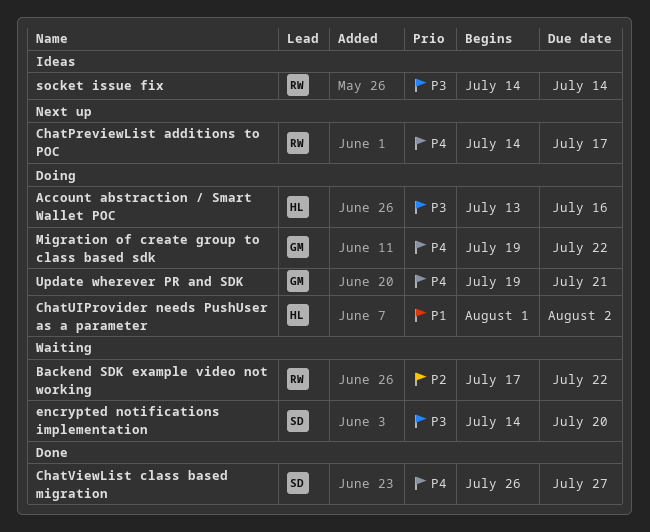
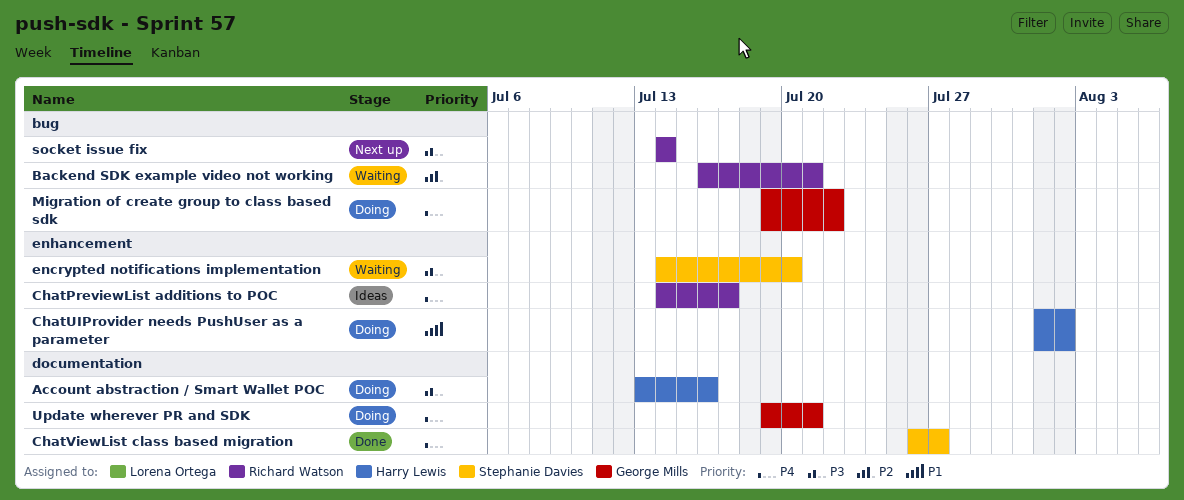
Backend SDK example video not working, start: Jul 17 -> Jul 16
Backend SDK example video not working, due: Jul 22 -> Jul 21
ChatPreviewList additions to POC, status: Next up -> Ideas
socket issue fix, status: Ideas -> Next up

